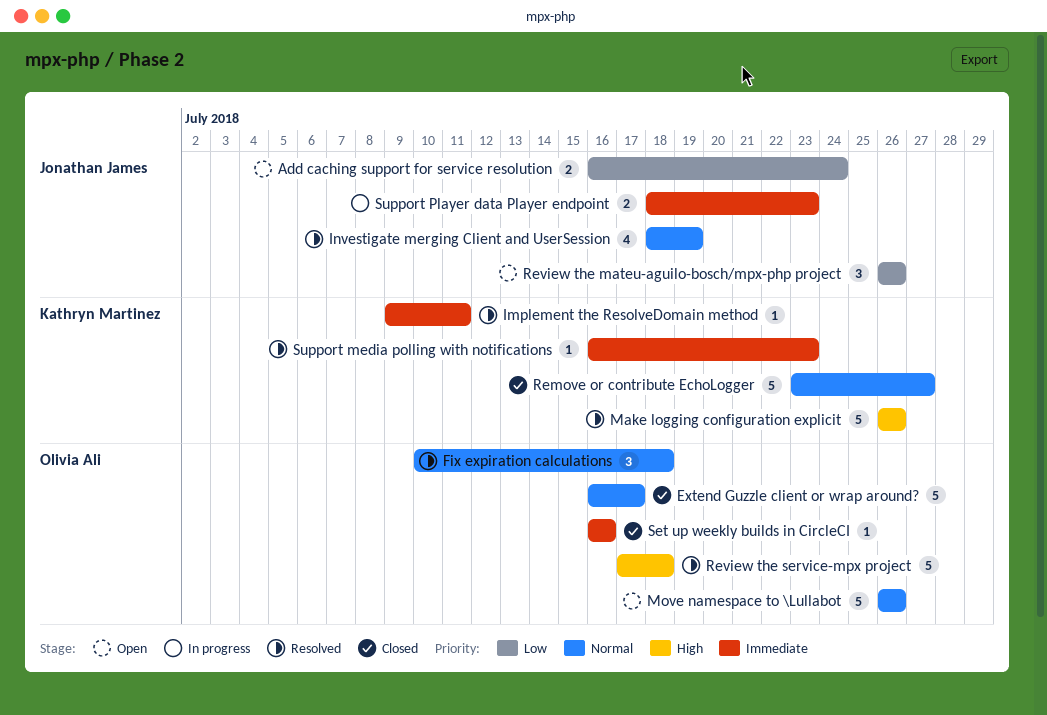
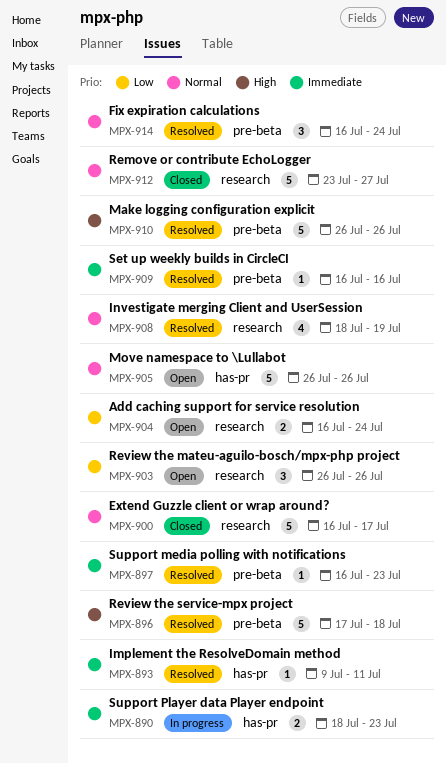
Fix expiration calculations, start: Jul 10 -> Jul 16
Fix expiration calculations, due: Jul 18 -> Jul 24
Set up weekly builds in CircleCI, status: Closed -> Resolved

